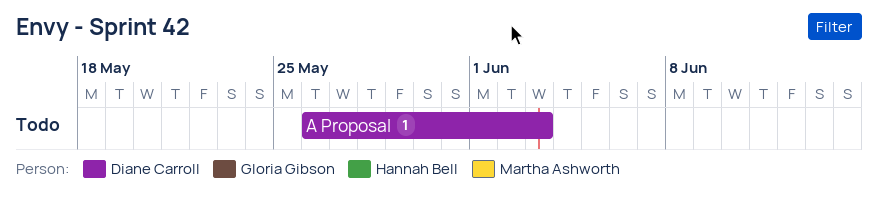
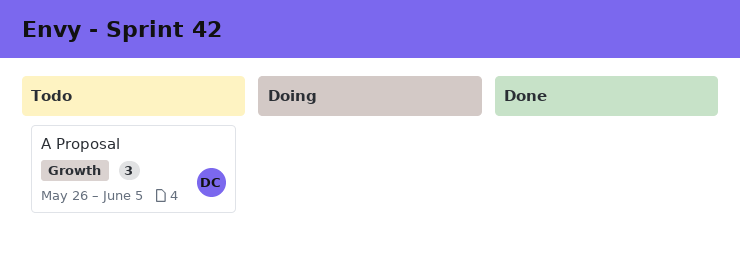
A Proposal, estimate: 1 -> 3
A Proposal, due: Jun 3 -> Jun 5

